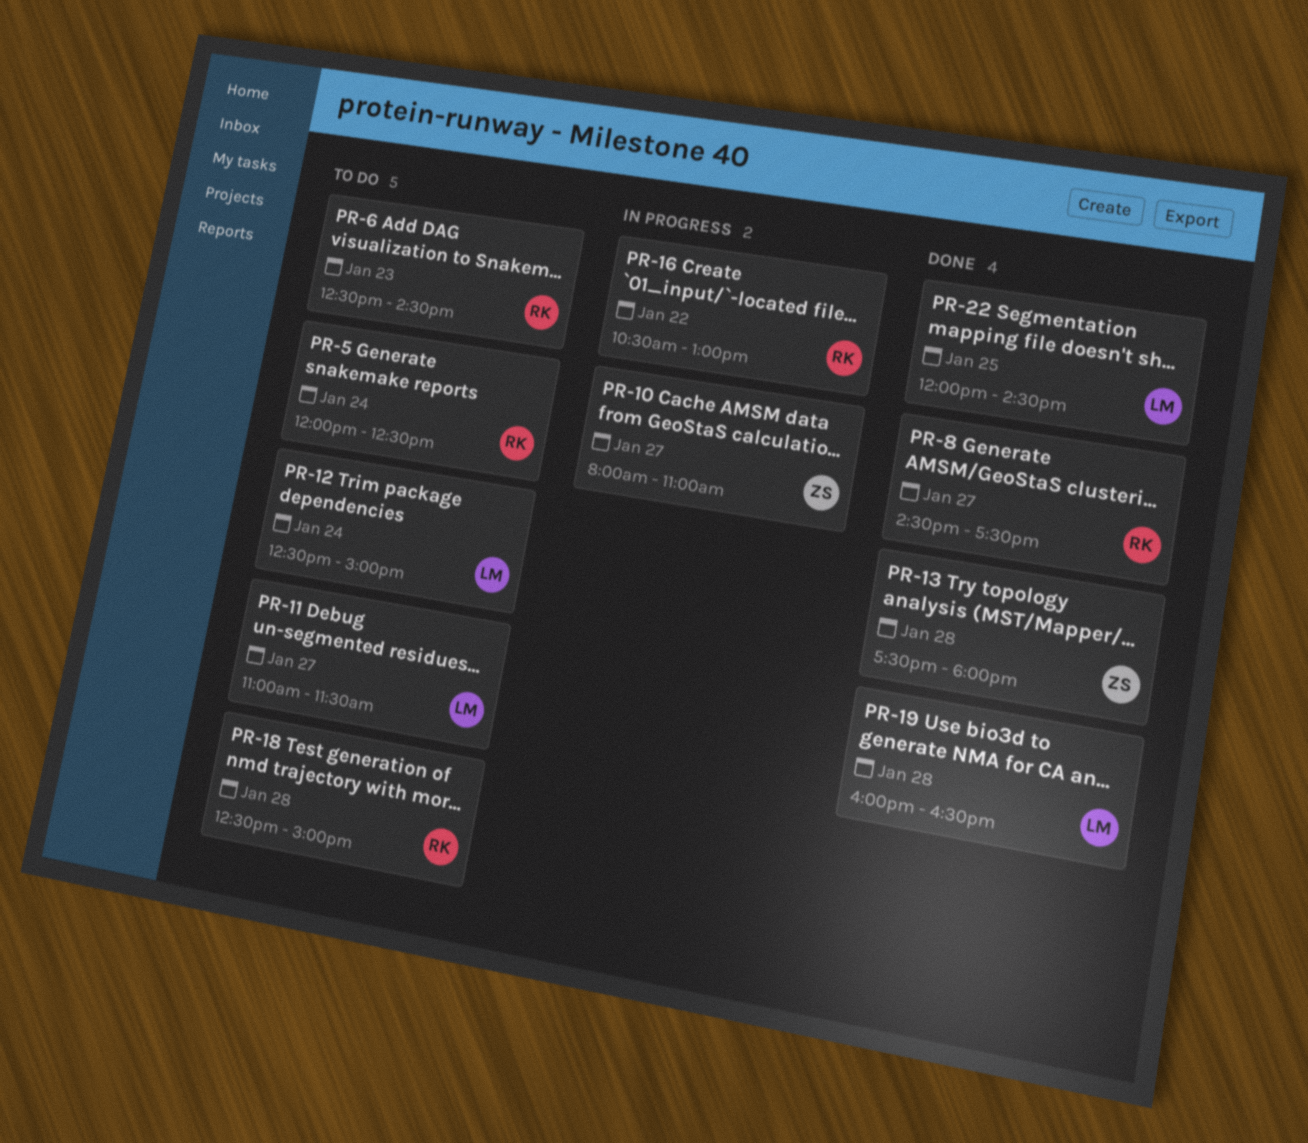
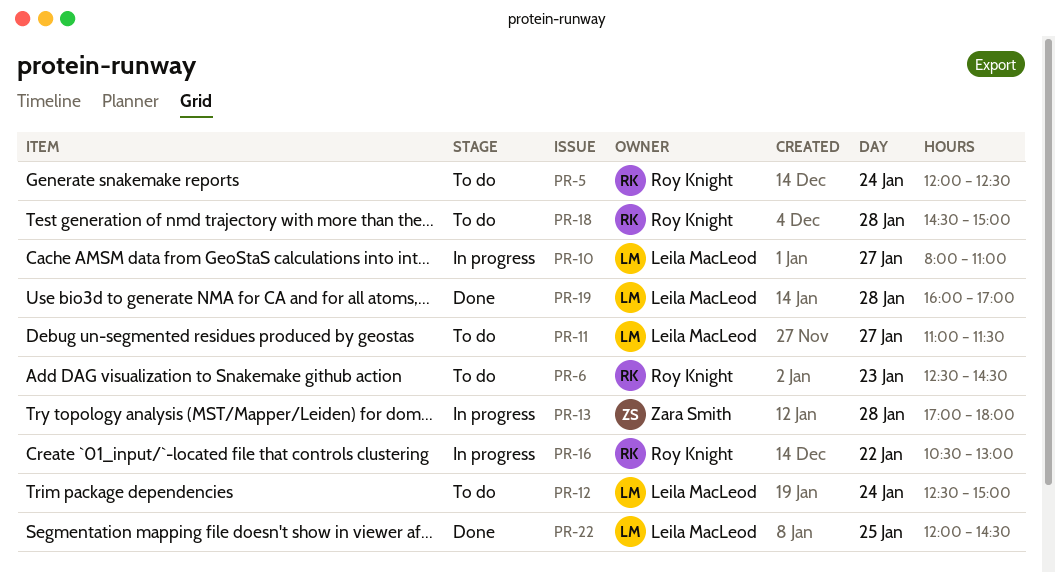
PR-8: present -> none
PR-10, owner: Zara Smith -> Leila MacLeod
PR-13, status: Done -> In progress
PR-13, begins: 17:30 -> 17:00
PR-18, begins: 12:30 -> 14:30
PR-19, ends: 16:30 -> 17:00

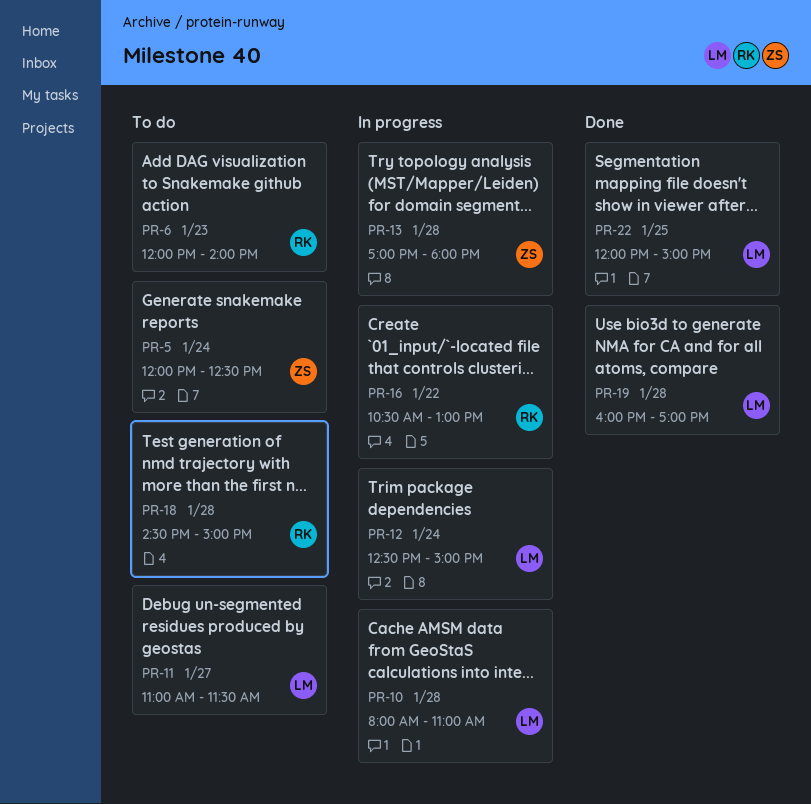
PR-5, owner: Roy Knight -> Zara Smith
PR-6, begins: 12:30 -> 12:00
PR-6, ends: 14:30 -> 14:00
PR-10, day: Jan 27 -> Jan 28
PR-12, status: To do -> In progress
PR-22, ends: 14:30 -> 15:00

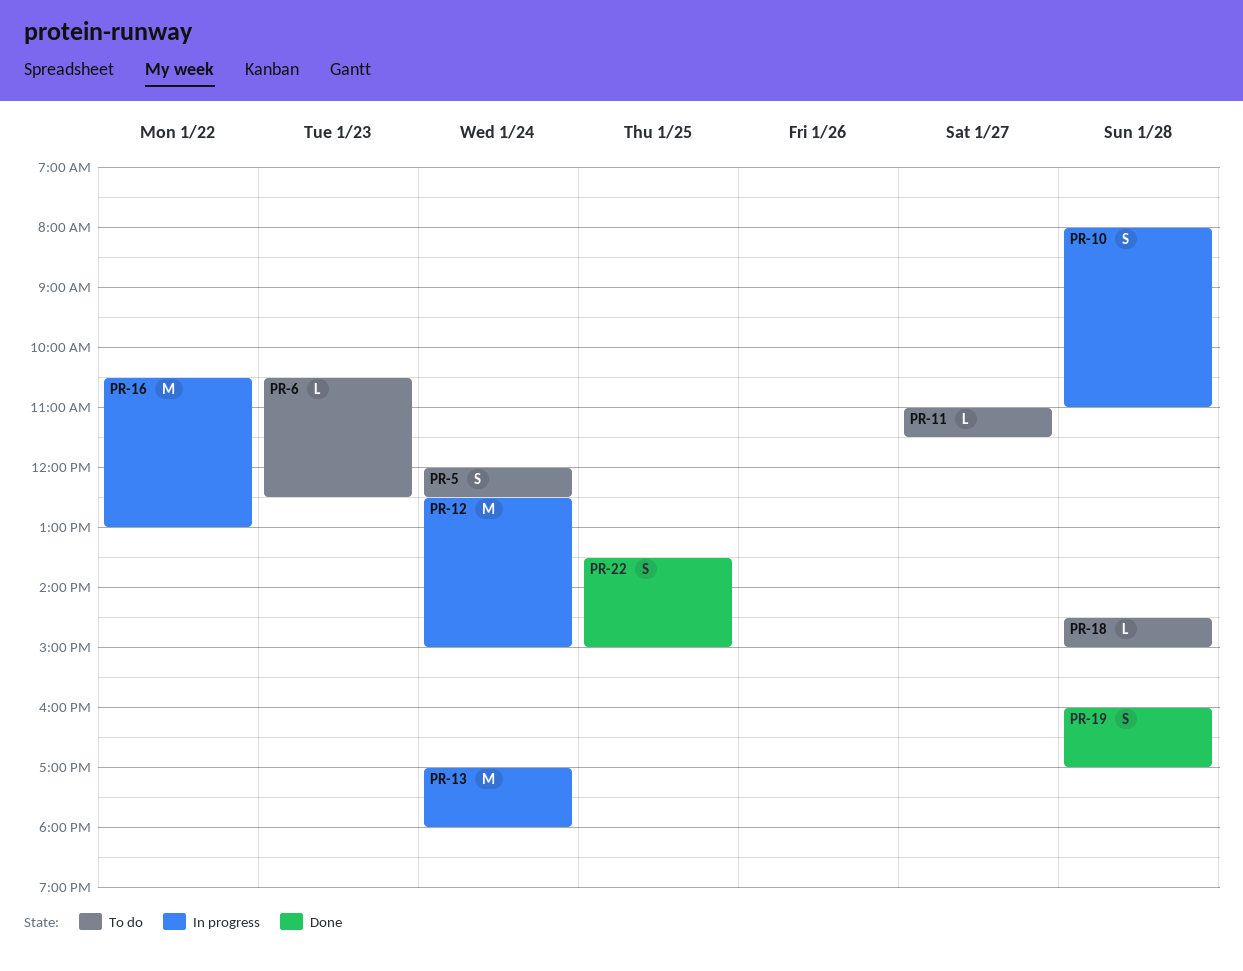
PR-6, begins: 12:00 -> 10:30
PR-6, ends: 14:00 -> 12:30
PR-13, day: Jan 28 -> Jan 24
PR-22, begins: 12:00 -> 13:30

